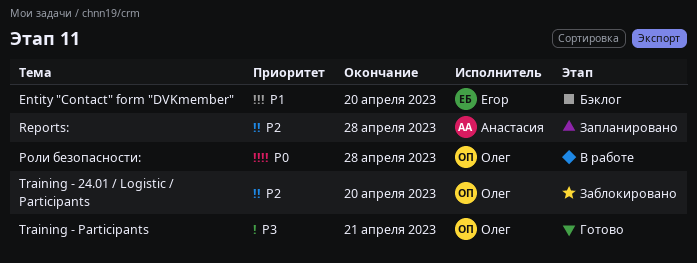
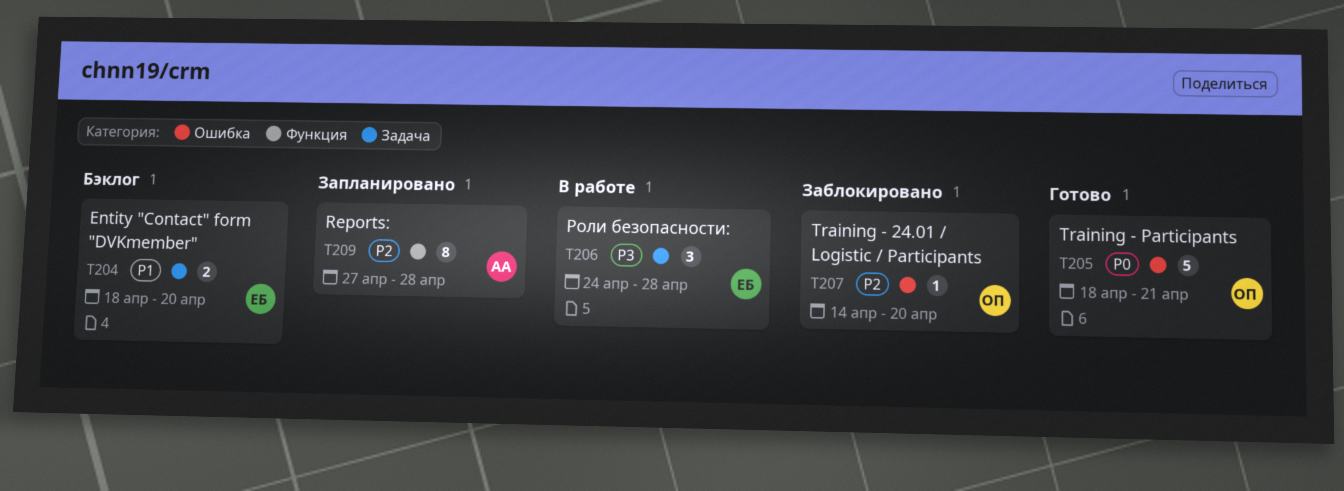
Training - Participants, priority: P3 -> P0
Роли безопасности:, owner: Олег -> Егор
Роли безопасности:, priority: P0 -> P3

